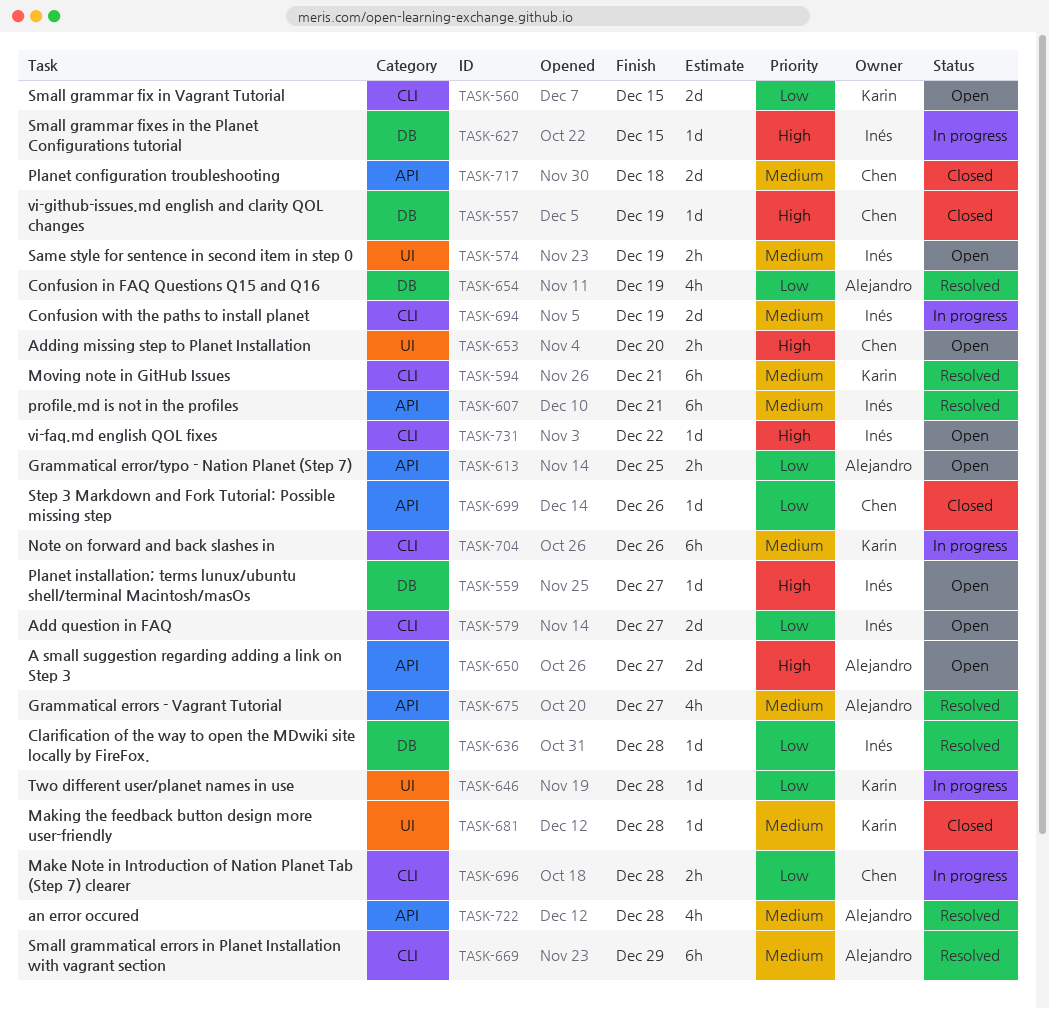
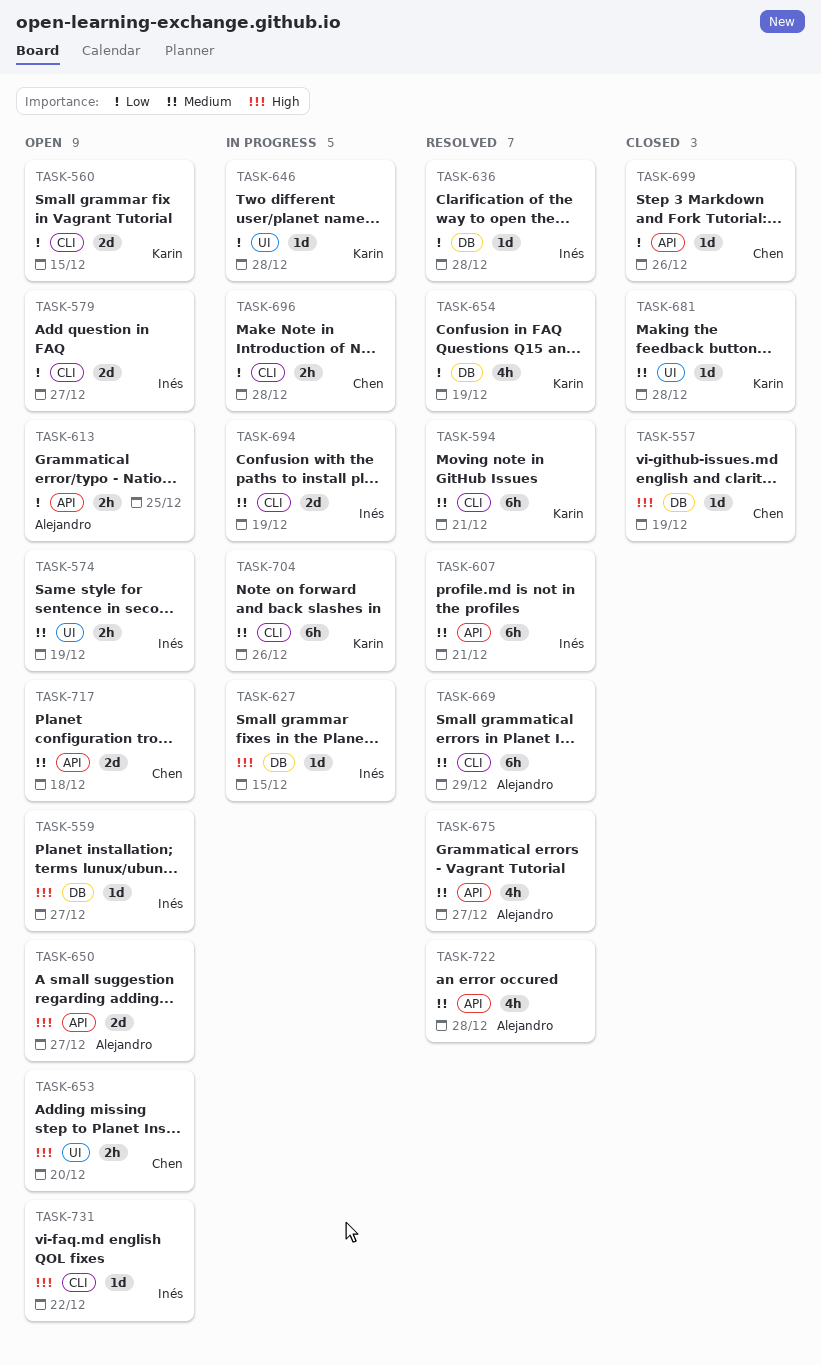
TASK-654, owner: Alejandro -> Karin
TASK-717, status: Closed -> Open

